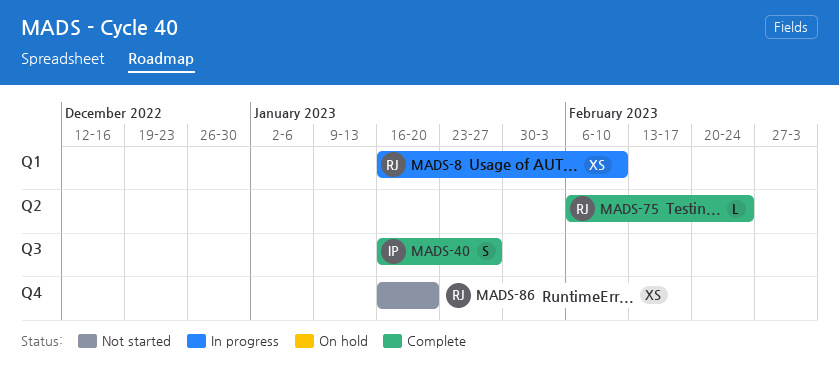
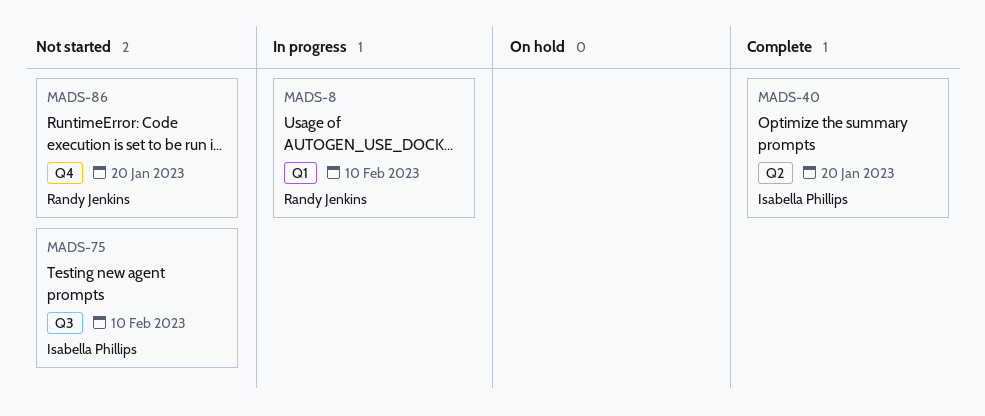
MADS-40, label: Q3 -> Q2
MADS-40, due: Jan 27 -> Jan 20
MADS-75, status: Complete -> Not started
MADS-75, owner: Randy Jenkins -> Isabella Phillips
MADS-75, label: Q2 -> Q3
MADS-75, due: Feb 24 -> Feb 10

